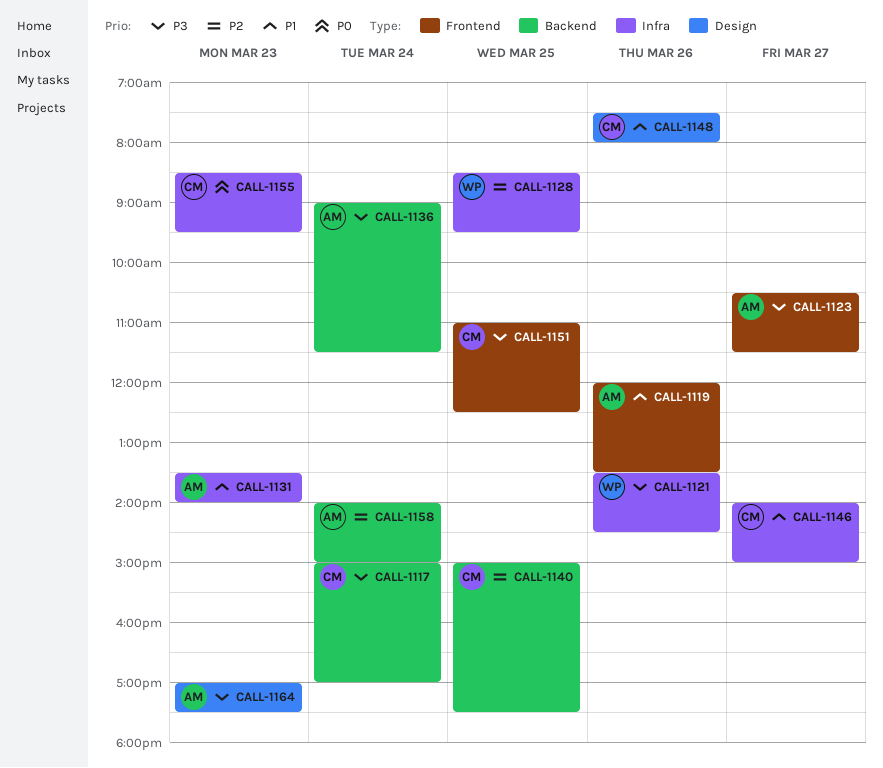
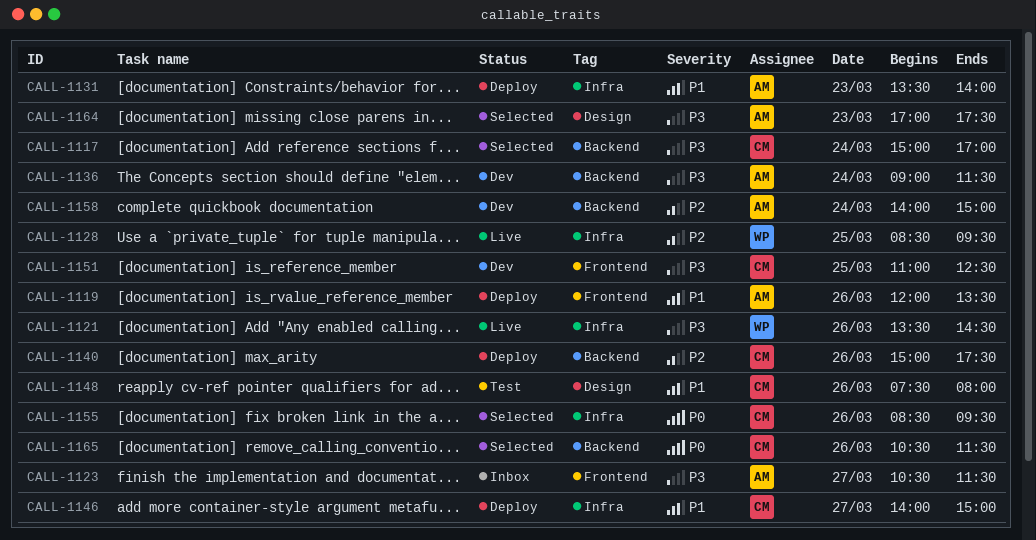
CALL-1140, day: Mar 25 -> Mar 26
CALL-1155, day: Mar 23 -> Mar 26
CALL-1165: none -> present

